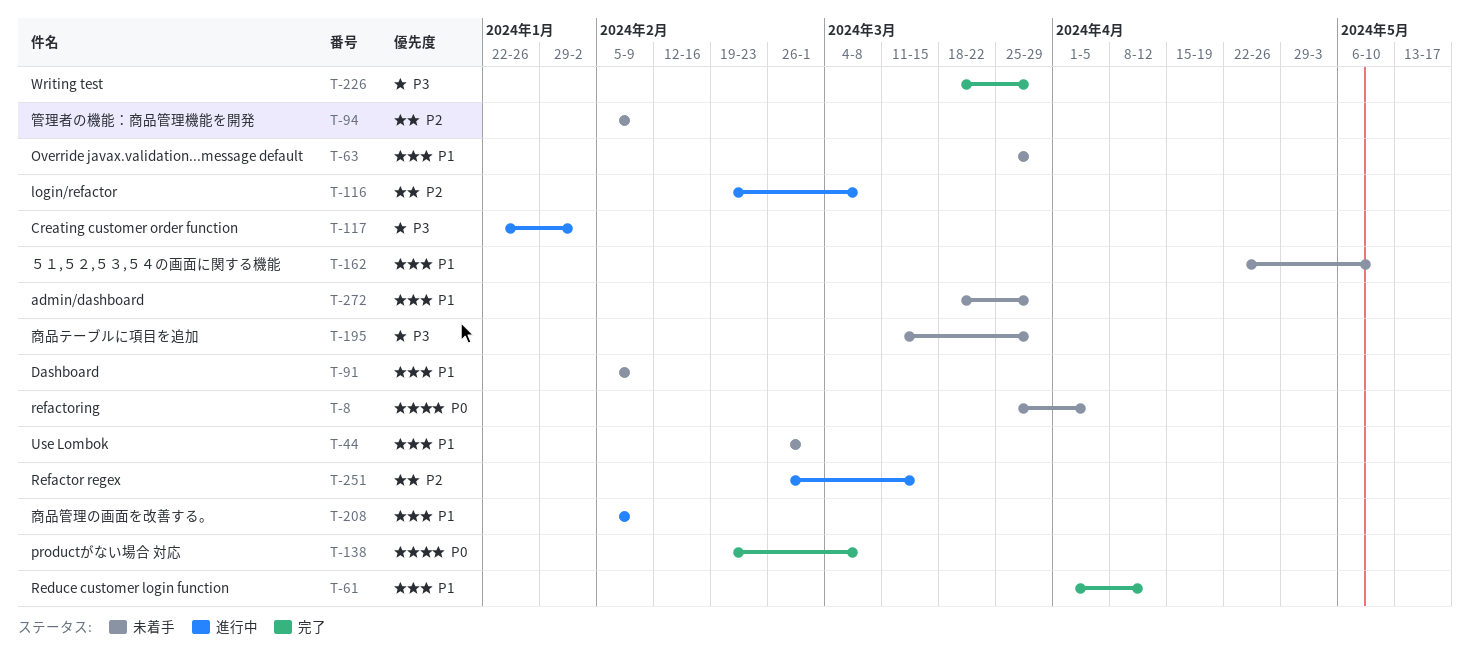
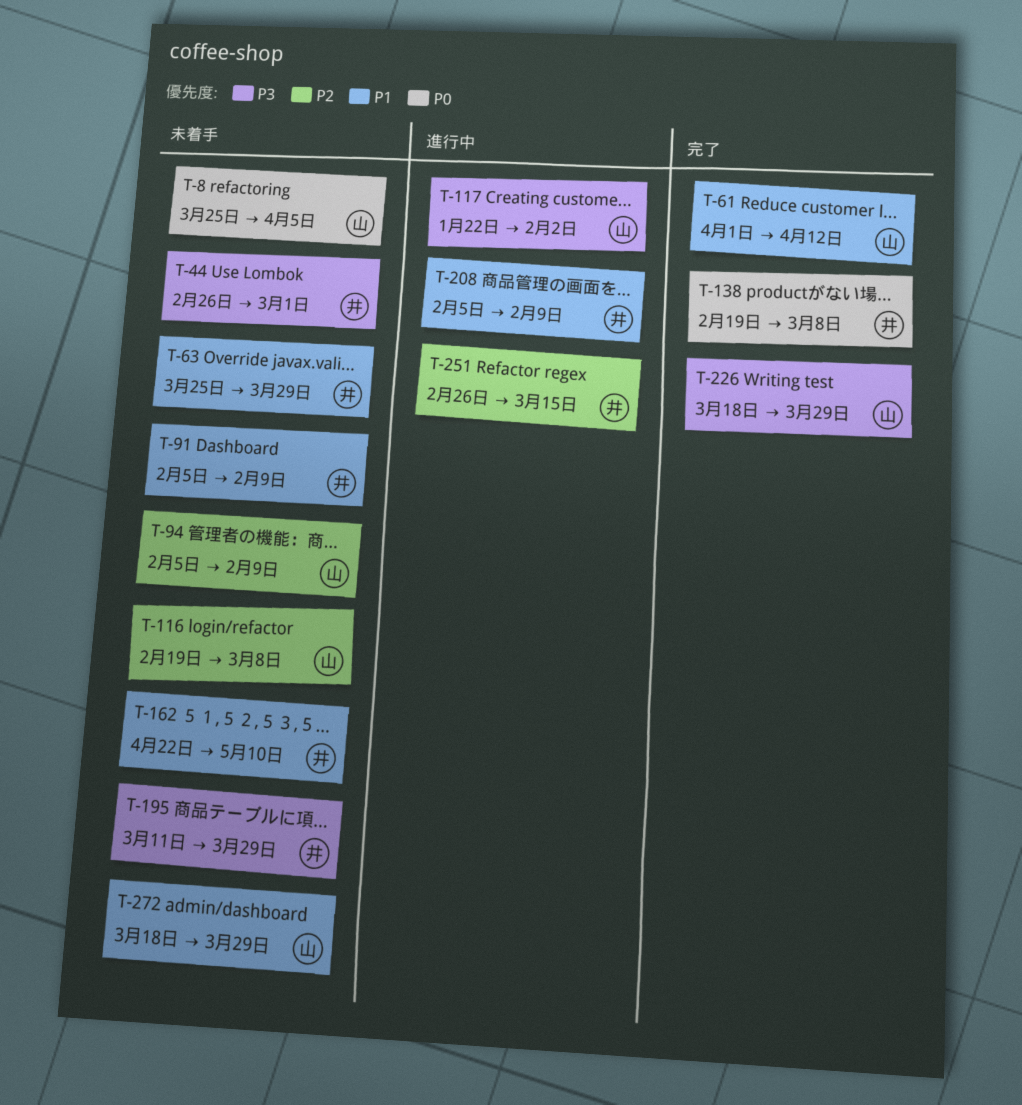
T-44, priority: P1 -> P3
T-116, status: 進行中 -> 未着手

